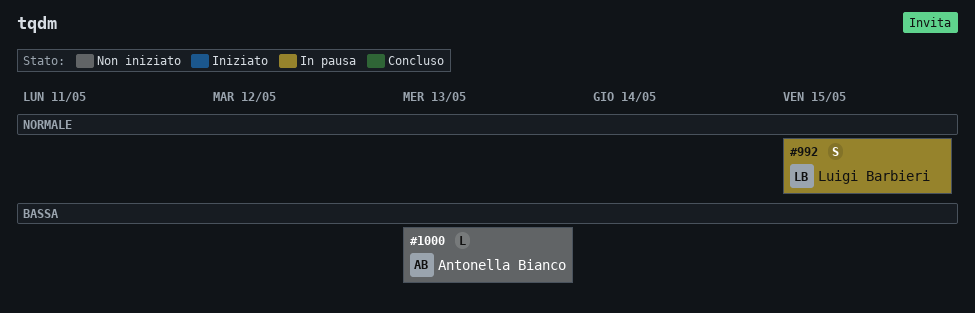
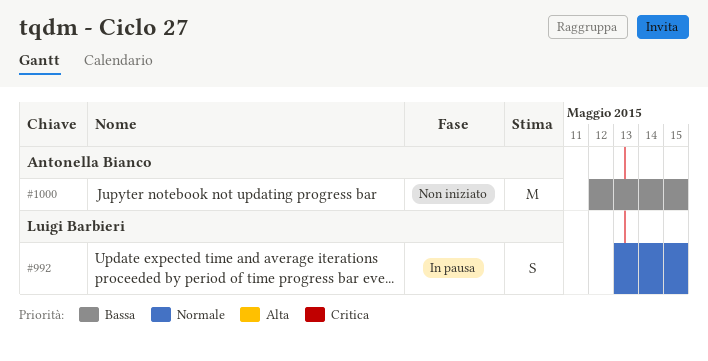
#1000, estimate: L -> M
#1000, due: May 13 -> May 15

